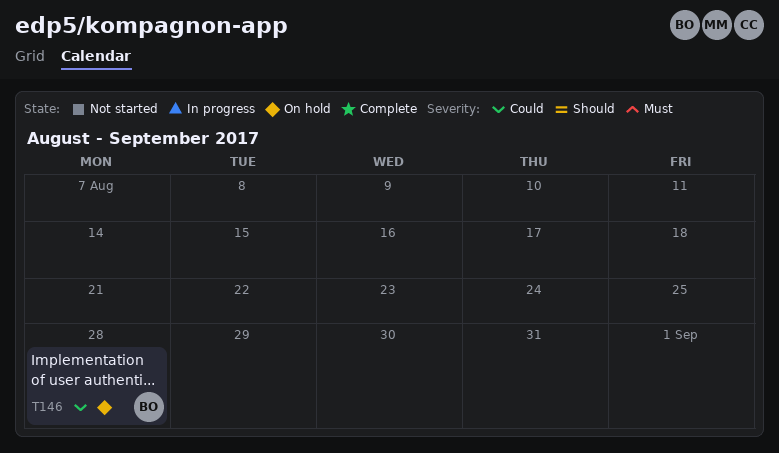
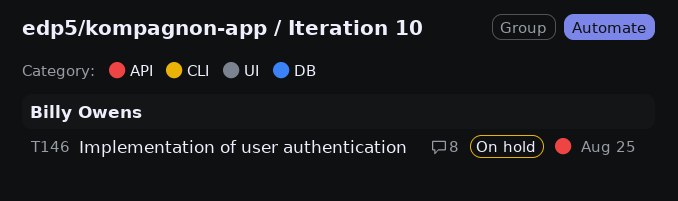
T146, due: Aug 28 -> Aug 25

